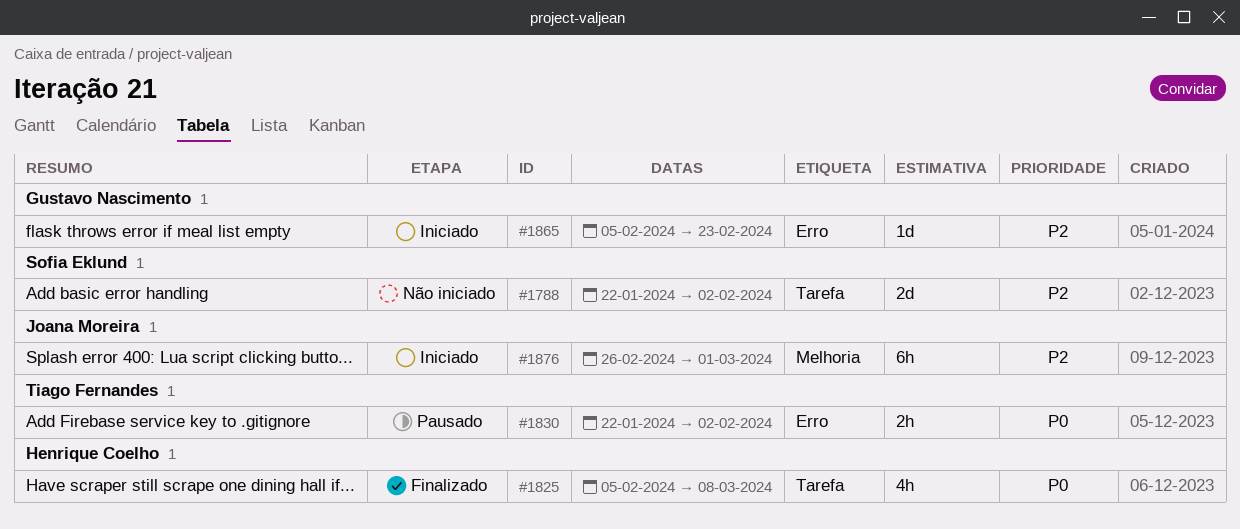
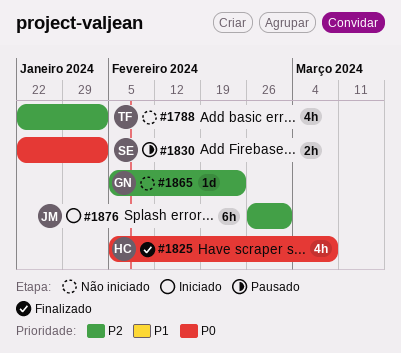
#1788, owner: Sofia Eklund -> Tiago Fernandes
#1788, estimate: 2d -> 4h
#1830, owner: Tiago Fernandes -> Sofia Eklund
#1865, status: Iniciado -> Não iniciado

